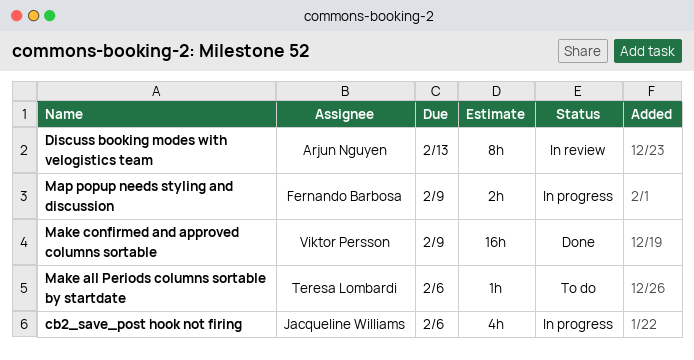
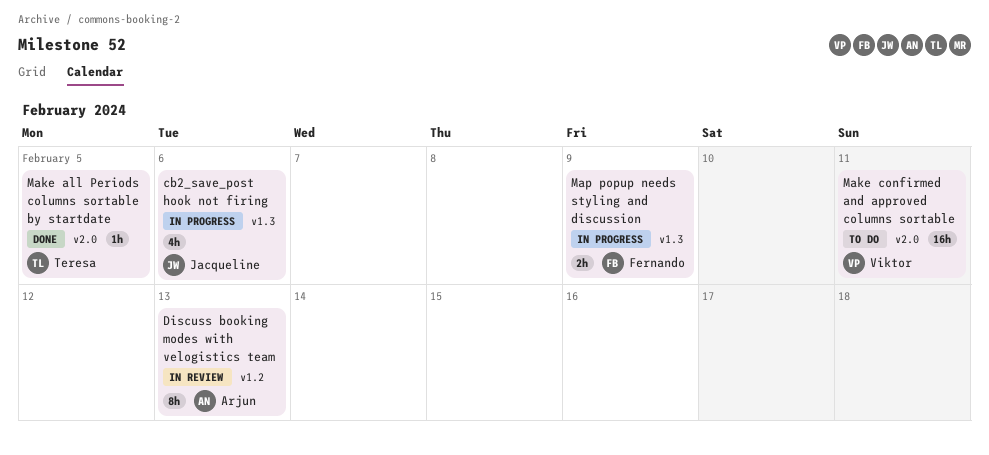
Make all Periods columns sortable by startdate, status: To do -> Done
Make all Periods columns sortable by startdate, due: Feb 6 -> Feb 5
Make confirmed and approved columns sortable, status: Done -> To do
Make confirmed and approved columns sortable, due: Feb 9 -> Feb 11

